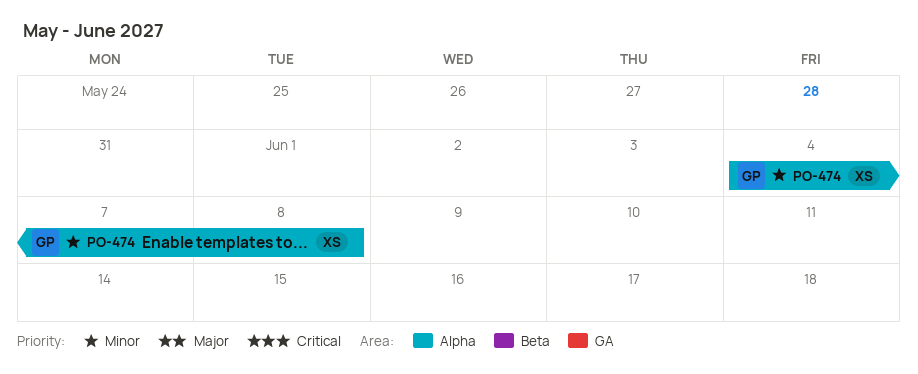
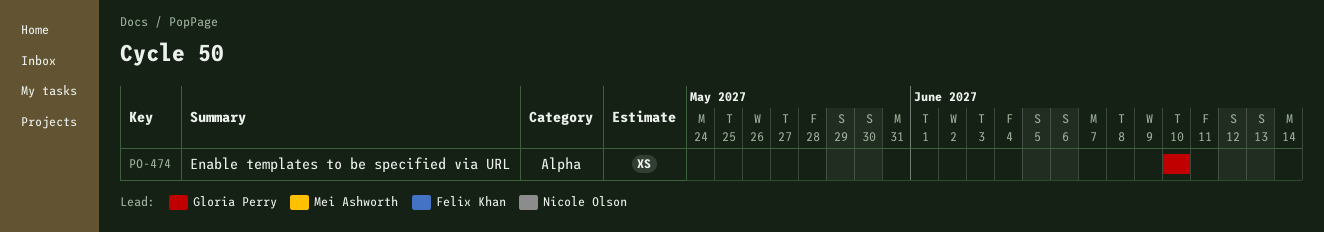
PO-474, start: Jun 4 -> Jun 10
PO-474, due: Jun 8 -> Jun 10

